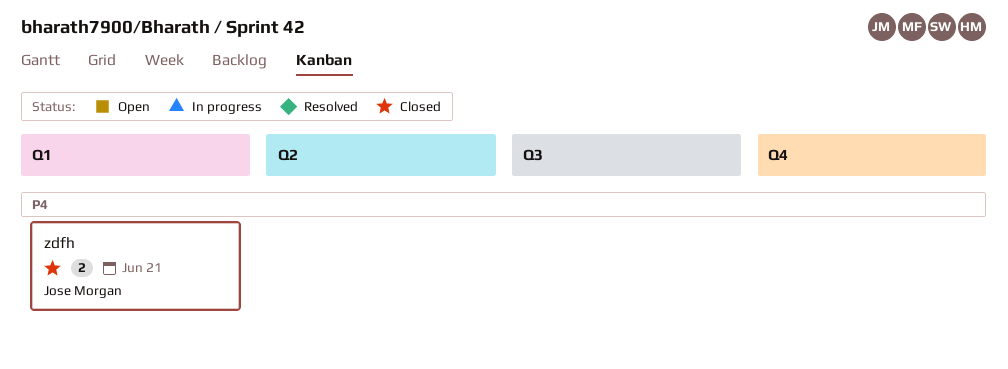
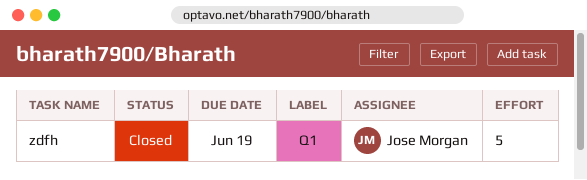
zdfh, estimate: 2 -> 5
zdfh, due: Jun 21 -> Jun 19

